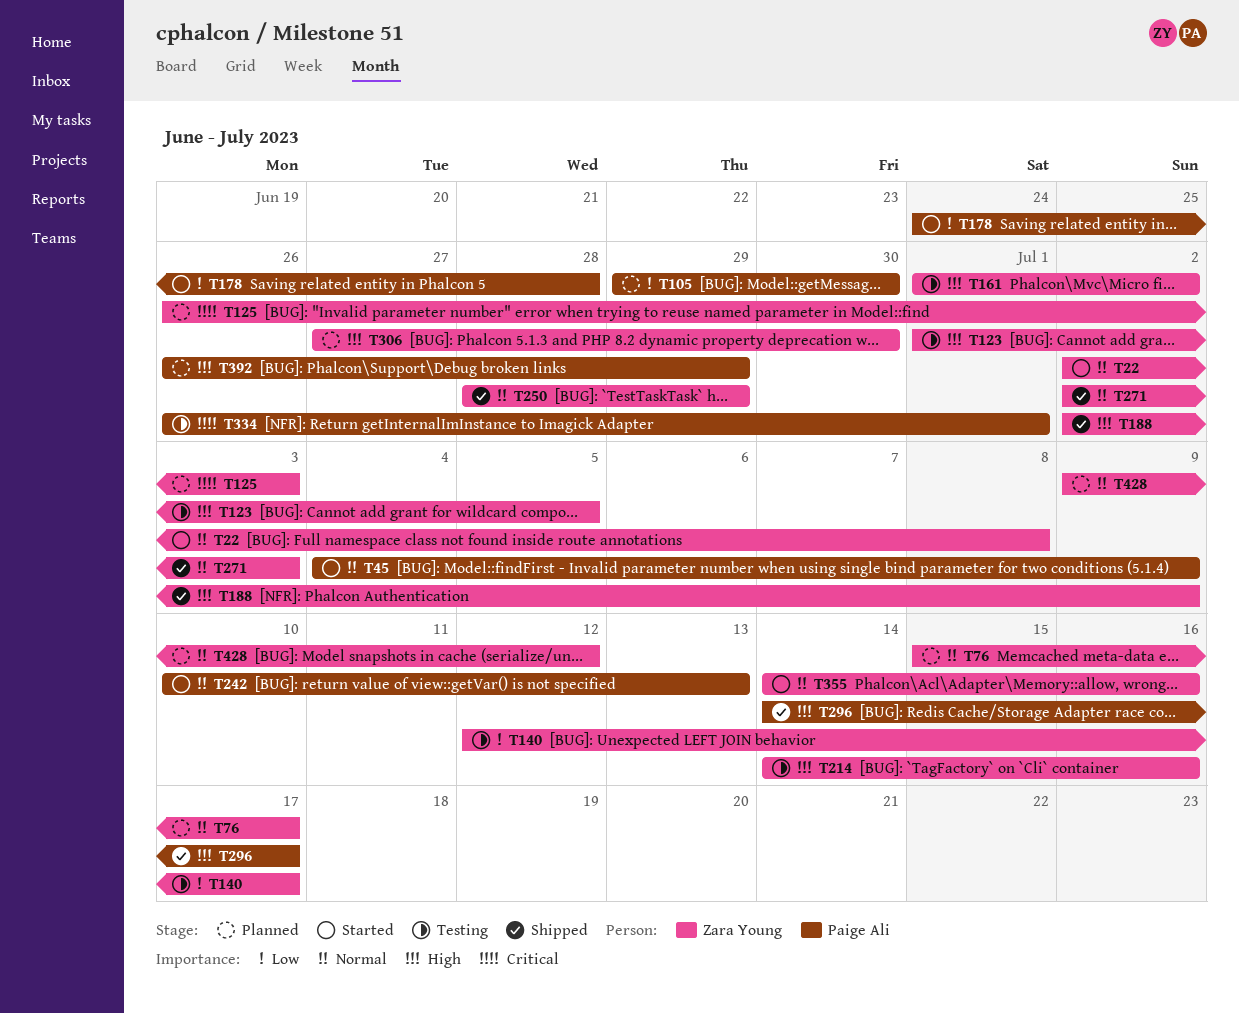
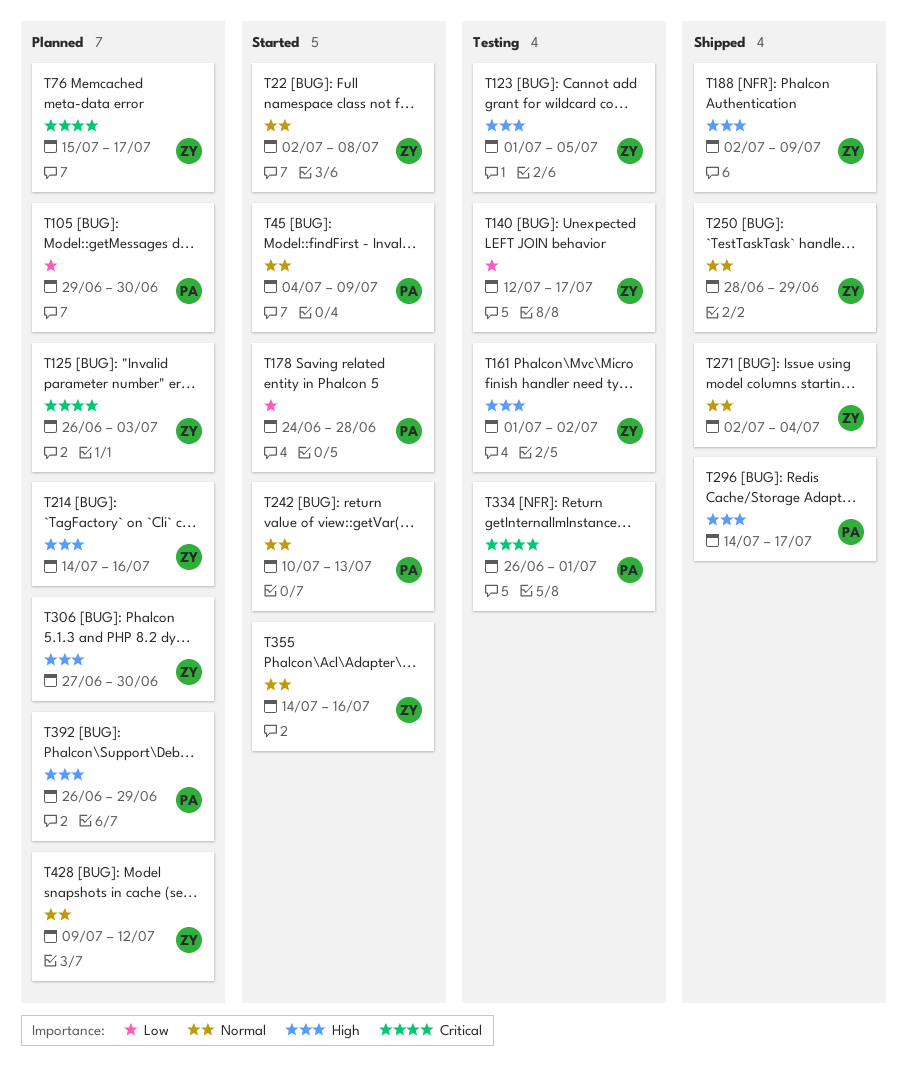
T76, priority: Normal -> Critical
T214, status: Testing -> Planned
T271, due: Jul 3 -> Jul 4

